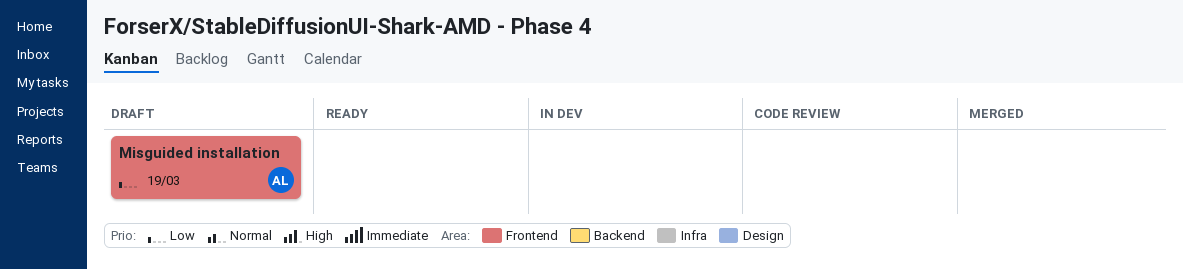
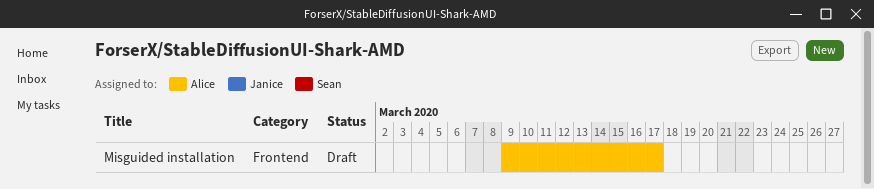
Misguided installation, due: Mar 19 -> Mar 17

